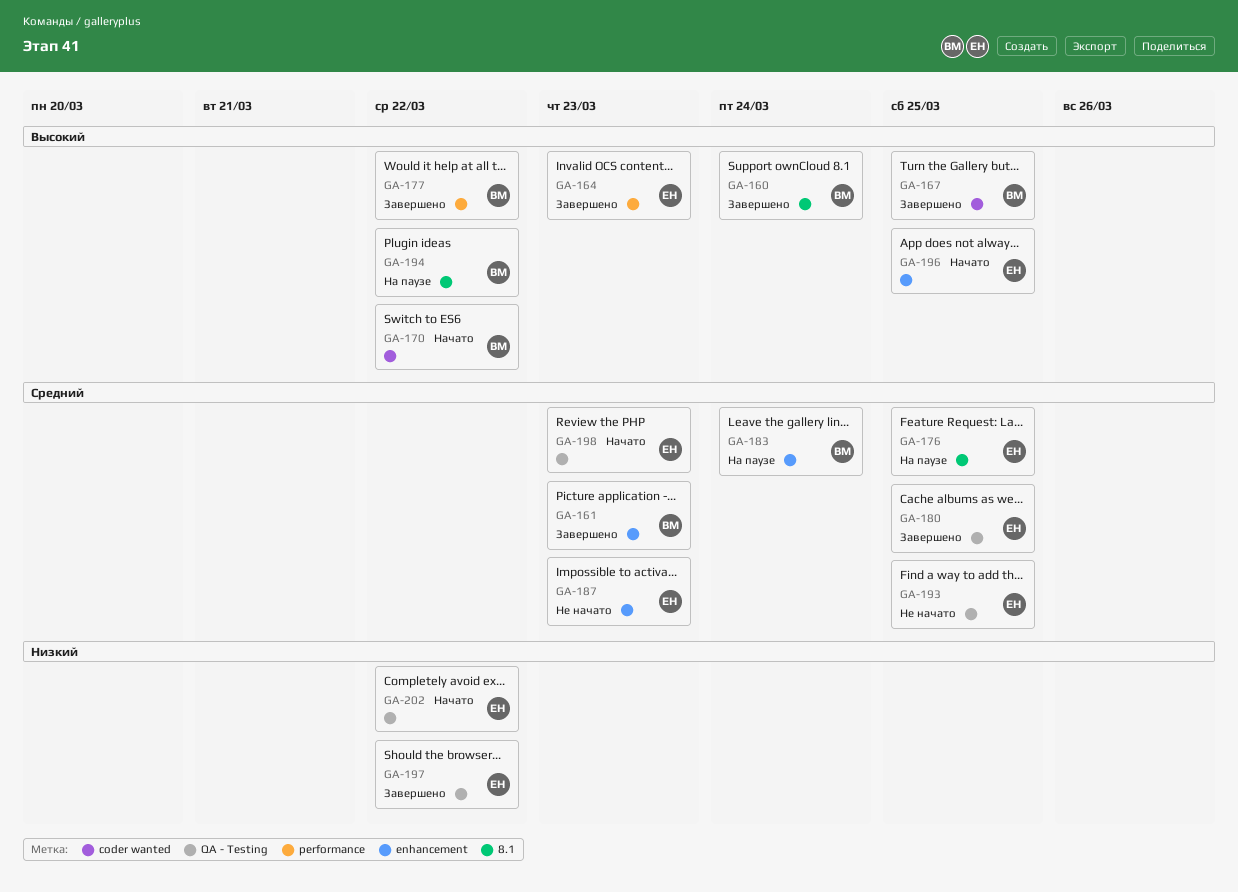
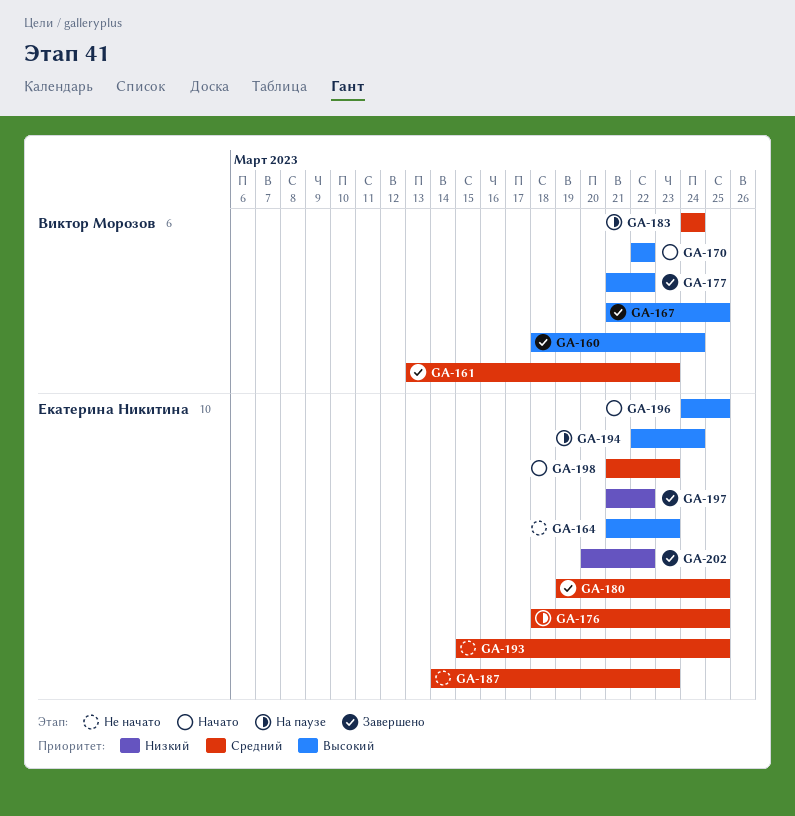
GA-164, status: Завершено -> Не начато
GA-194, owner: Виктор Морозов -> Екатерина Никитина
GA-194, due: Mar 22 -> Mar 24
GA-202, status: Начато -> Завершено

